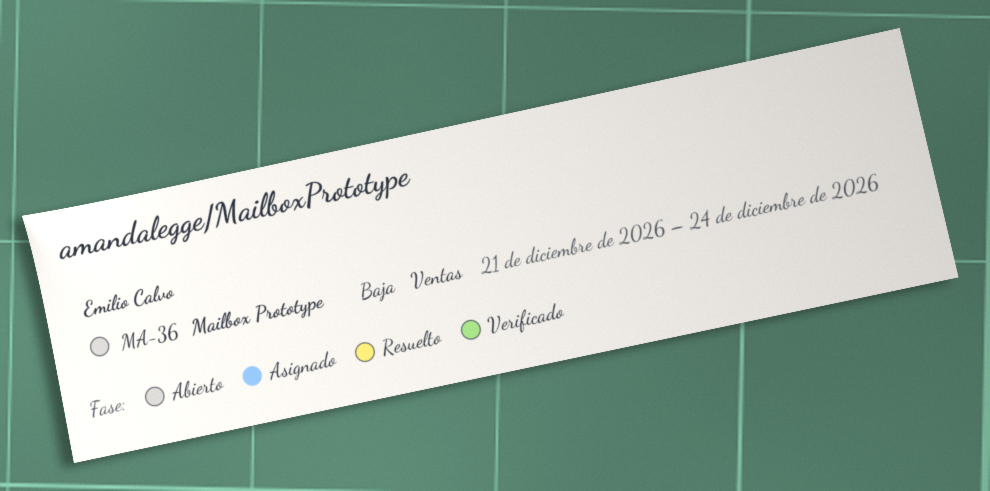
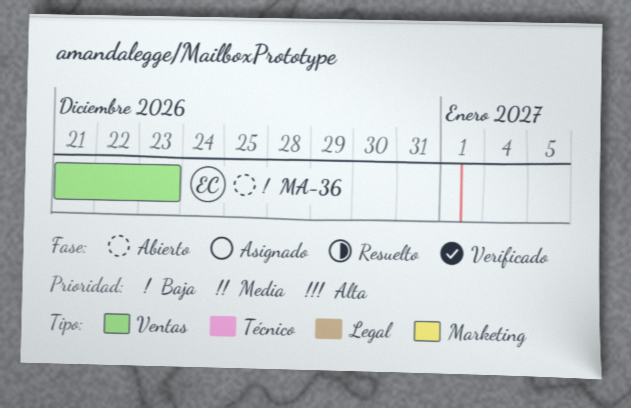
MA-36, due: Dec 24 -> Dec 23

